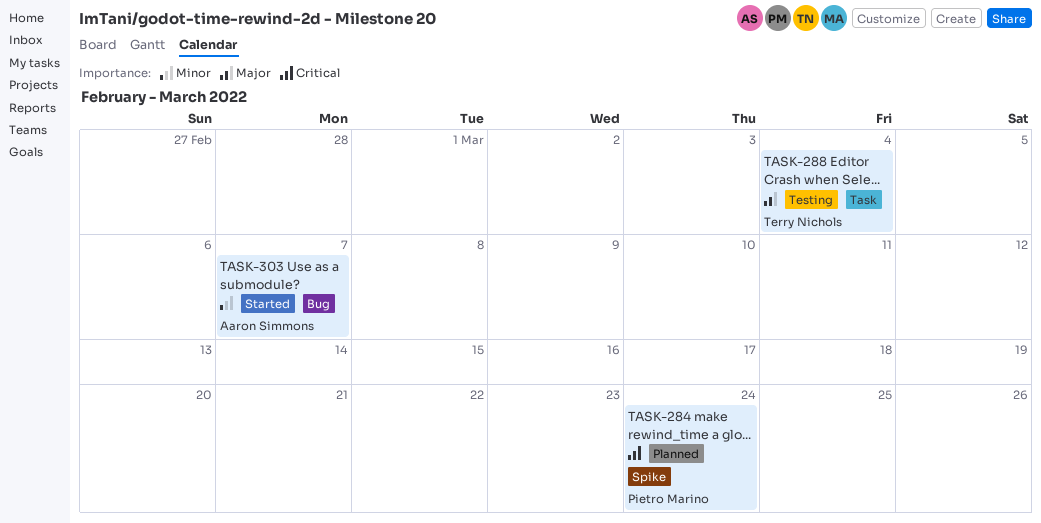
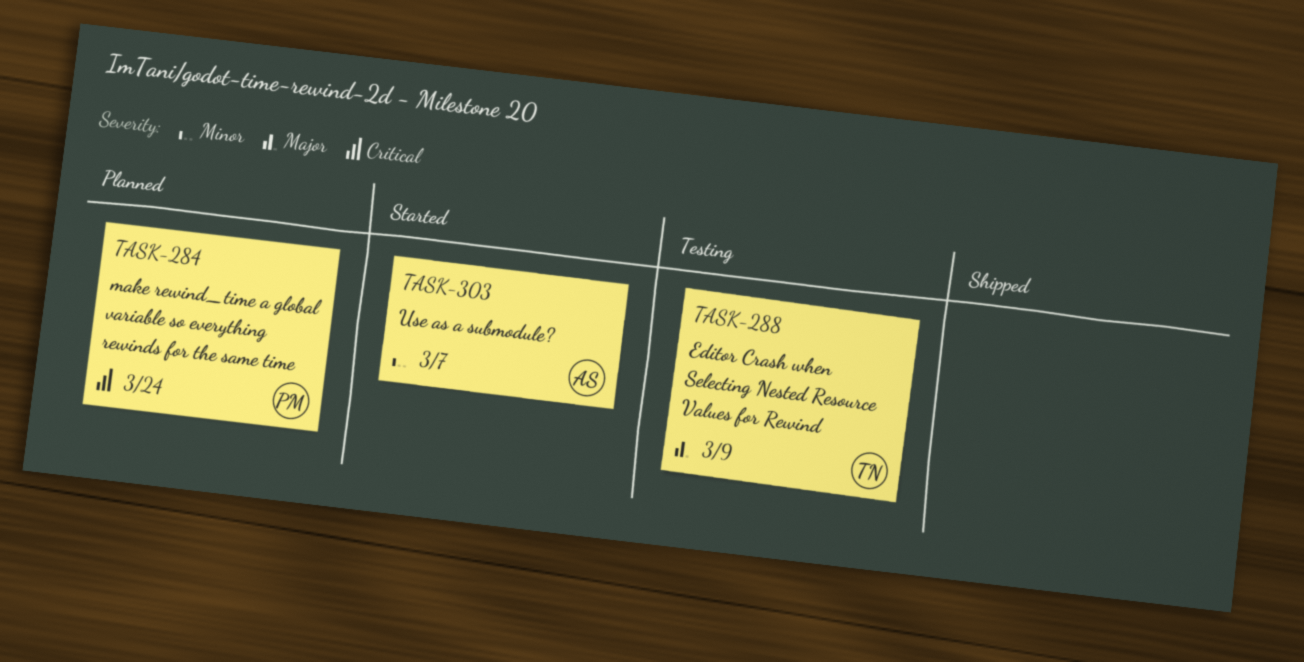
TASK-288, due: Mar 4 -> Mar 9

